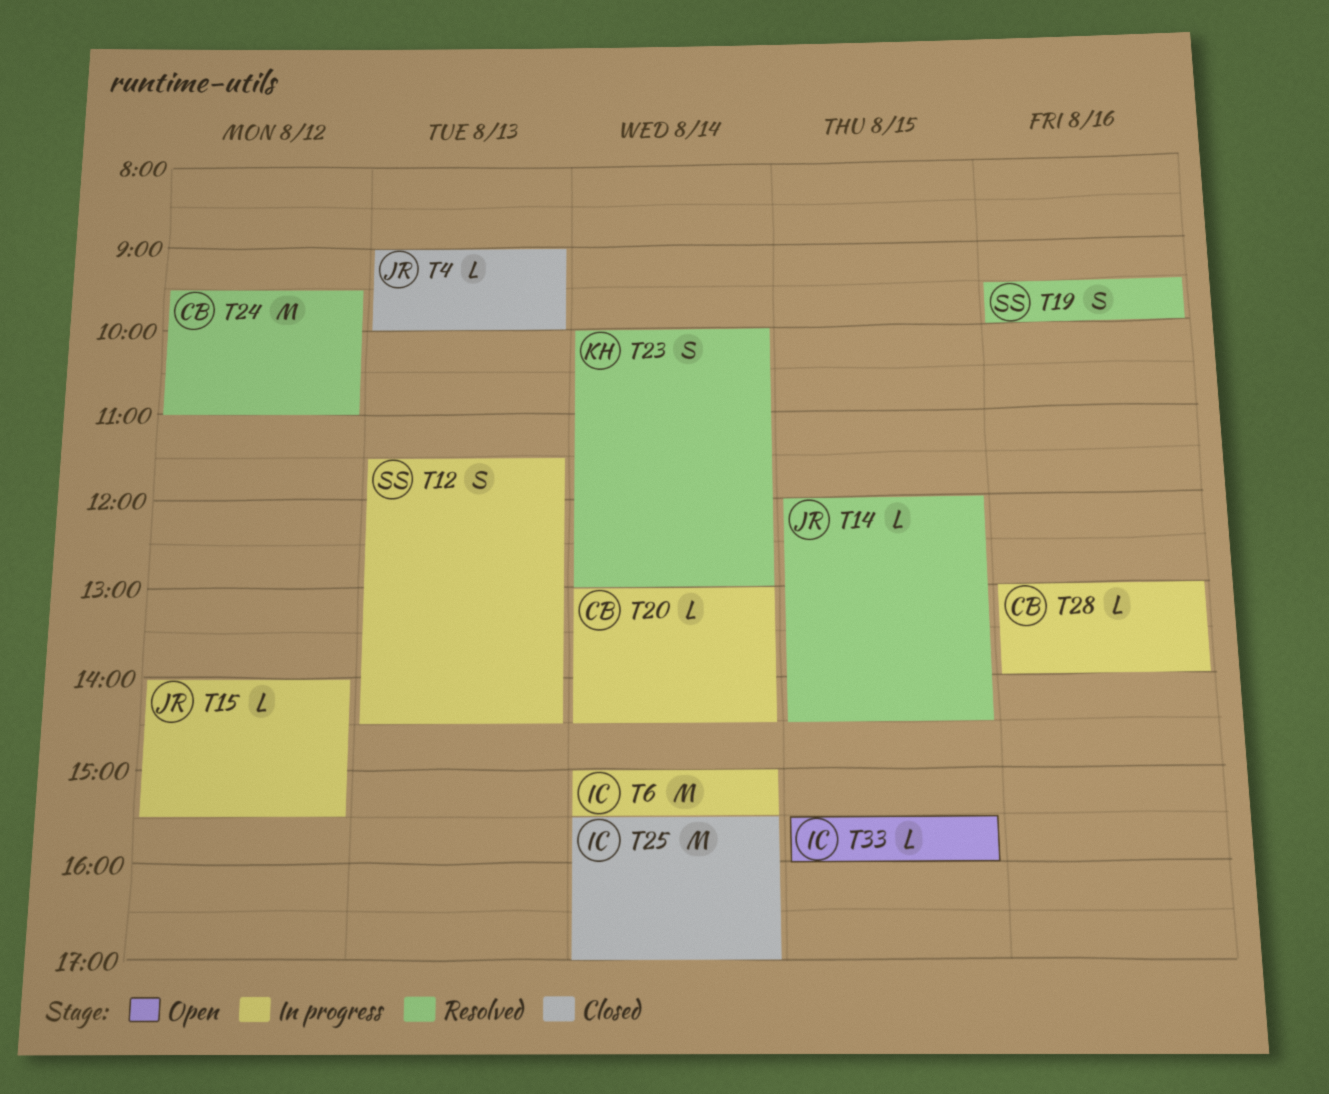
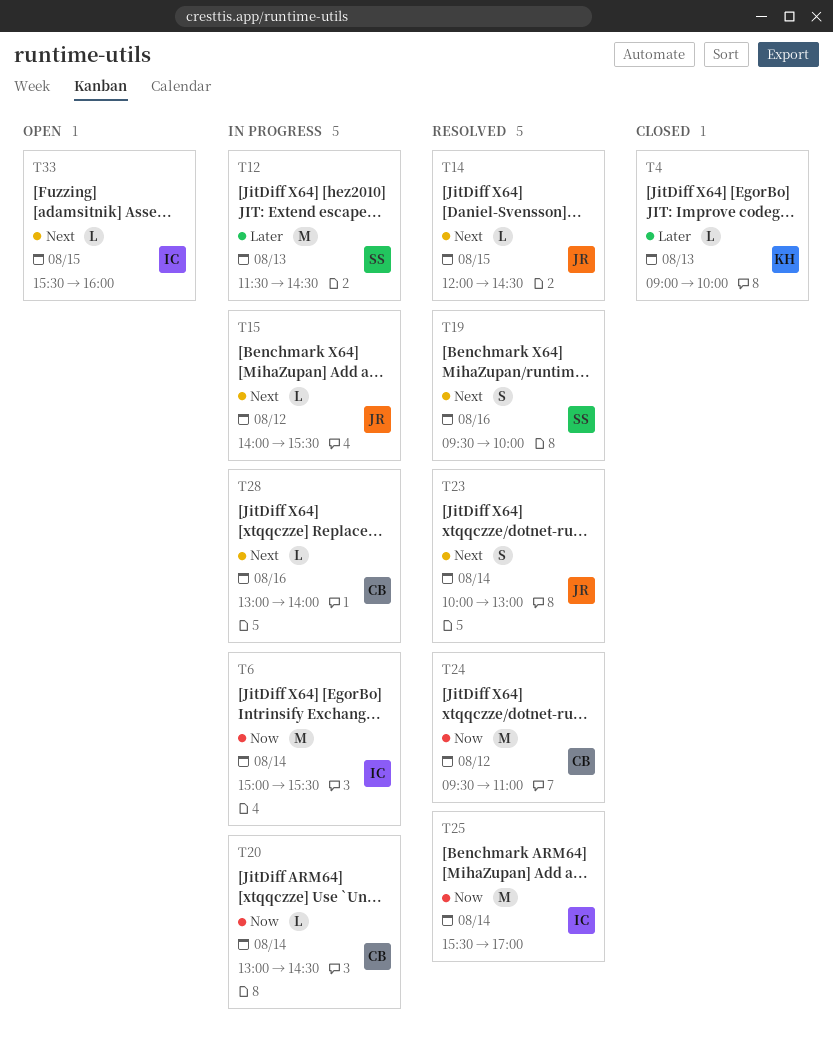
T4, owner: JR -> KH
T12, estimate: S -> M
T23, owner: KH -> JR
T25, status: Closed -> Resolved

